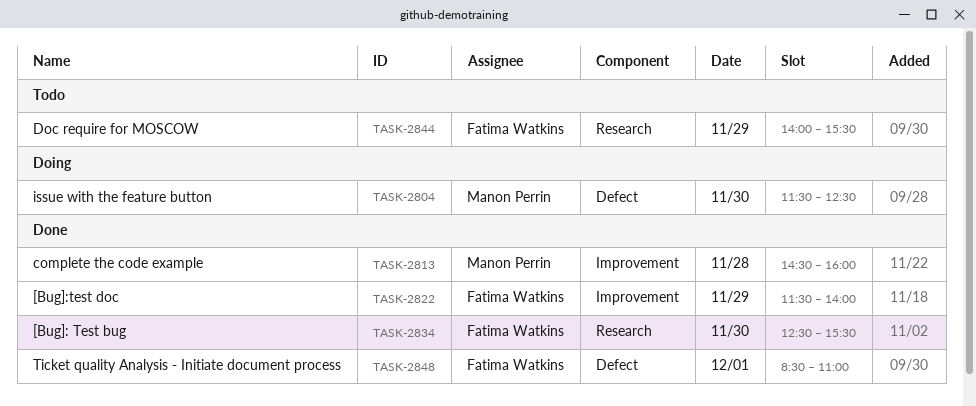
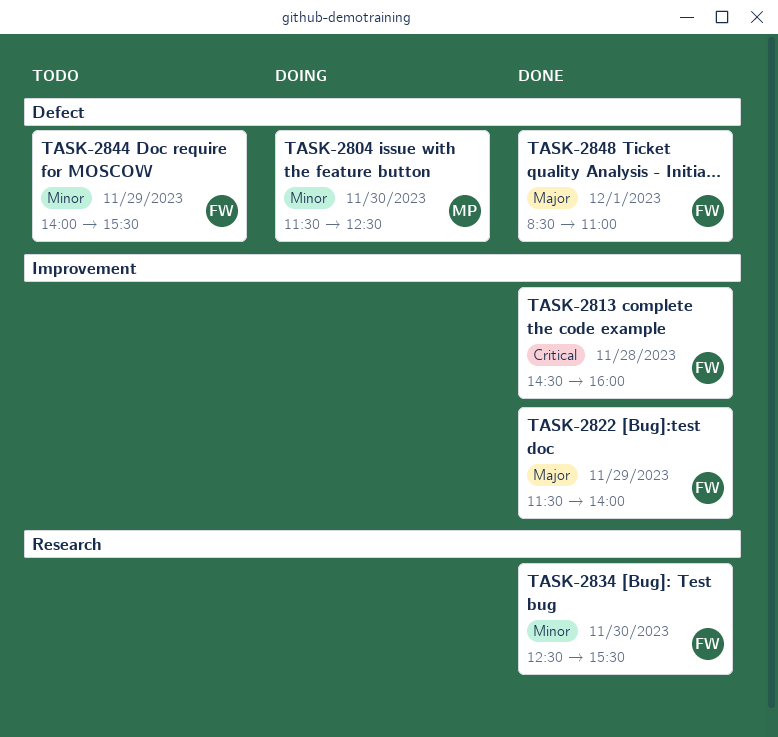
TASK-2813, owner: Manon Perrin -> Fatima Watkins
TASK-2844, label: Research -> Defect

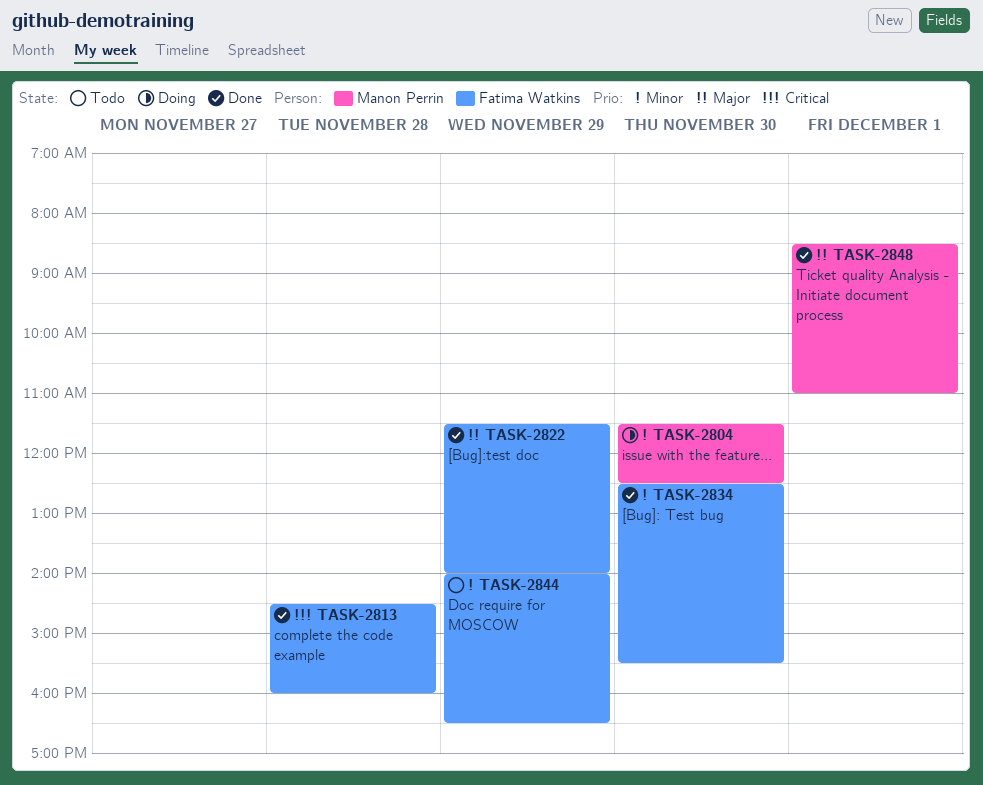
TASK-2844, ends: 15:30 -> 16:30
TASK-2848, owner: Fatima Watkins -> Manon Perrin

